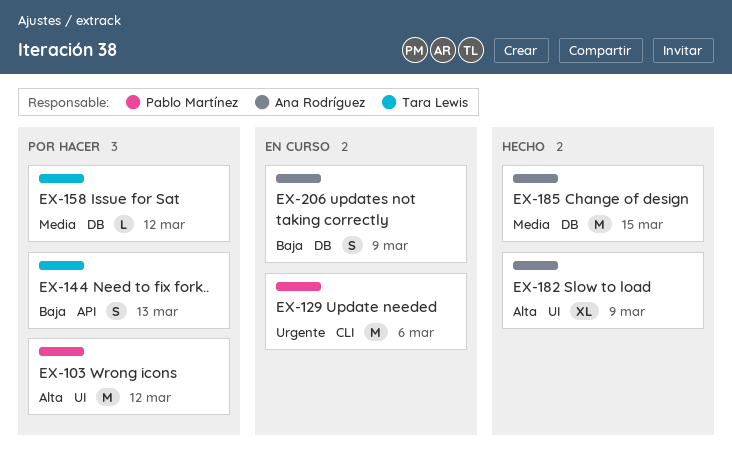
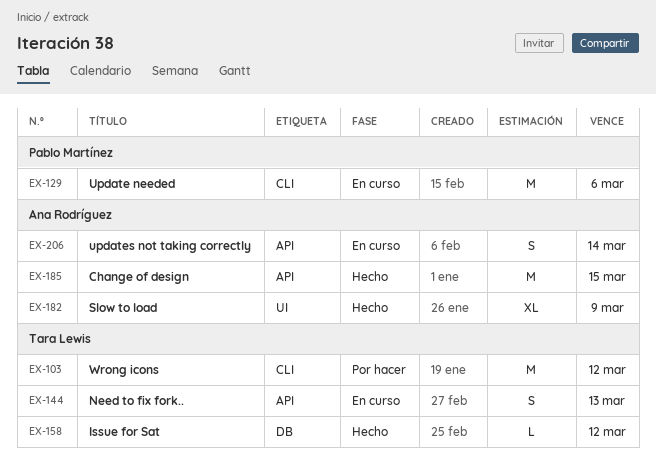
EX-103, owner: Pablo Martínez -> Tara Lewis
EX-103, label: UI -> CLI
EX-144, status: Por hacer -> En curso
EX-158, status: Por hacer -> Hecho
EX-185, label: DB -> API
EX-206, label: DB -> API
EX-206, due: Mar 9 -> Mar 14

